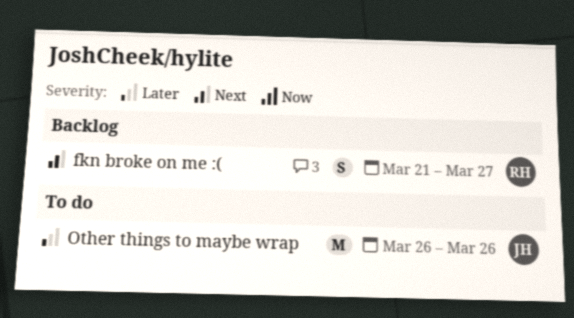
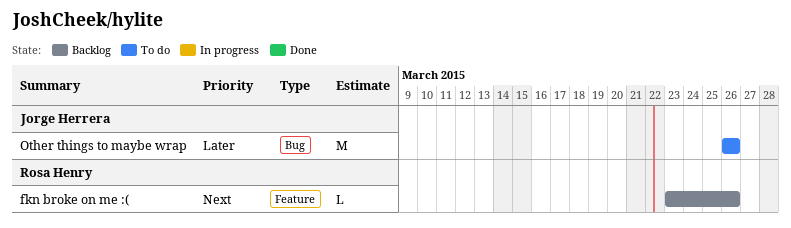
fkn broke on me :(, estimate: S -> L
fkn broke on me :(, start: Mar 21 -> Mar 23
fkn broke on me :(, due: Mar 27 -> Mar 26

